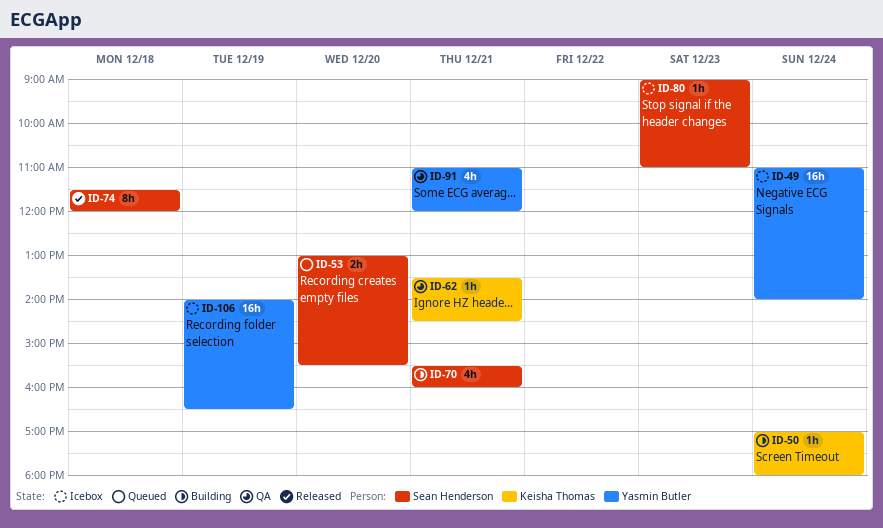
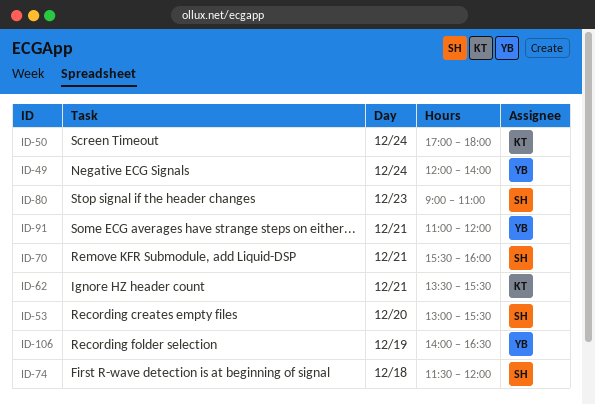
ID-49, begins: 11:00 -> 12:00
ID-62, ends: 14:30 -> 15:30

